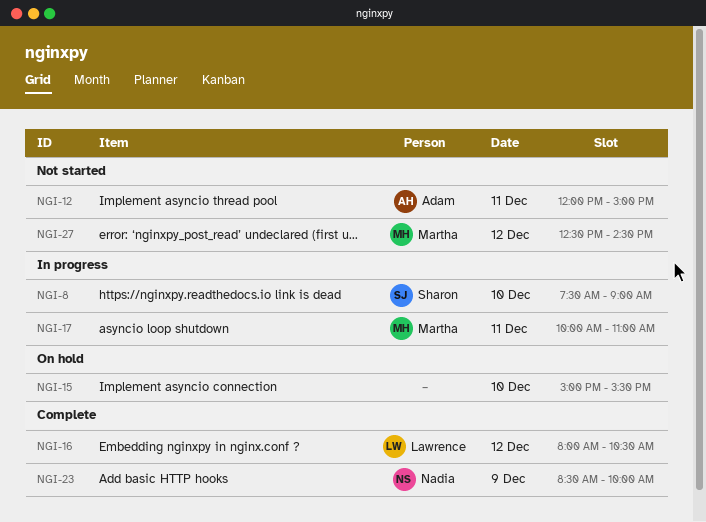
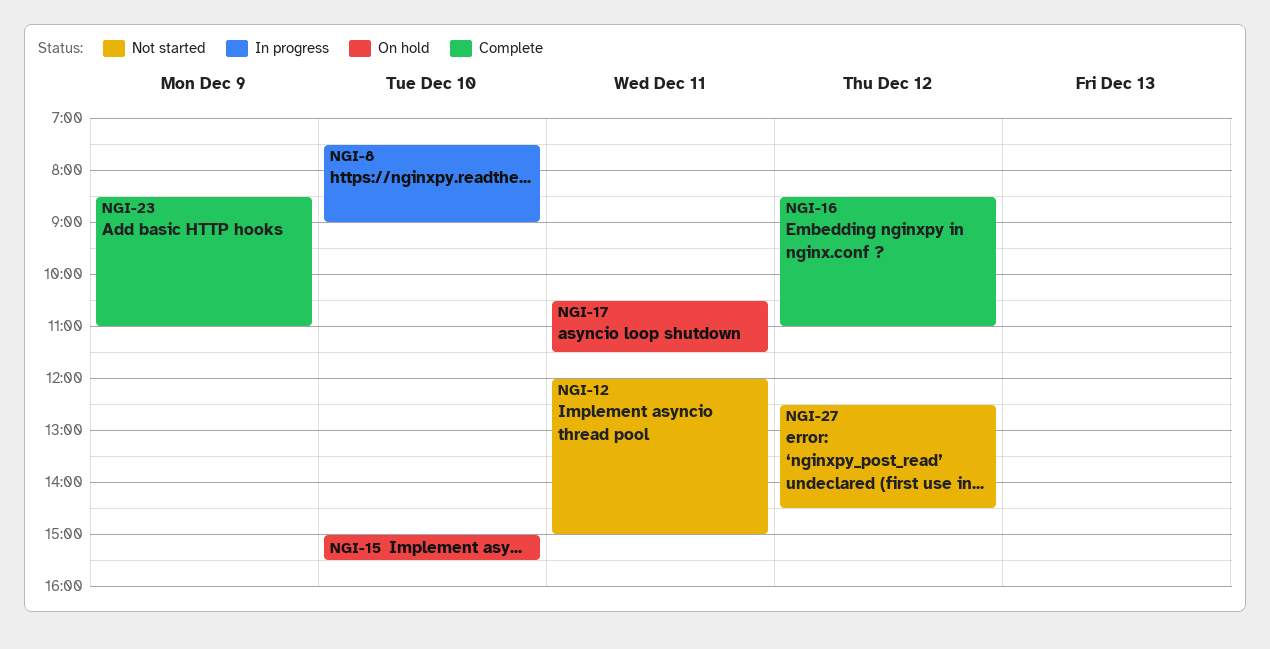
NGI-16, begins: 08:00 -> 08:30
NGI-16, ends: 10:30 -> 11:00
NGI-17, status: In progress -> On hold
NGI-17, begins: 10:00 -> 10:30
NGI-17, ends: 11:00 -> 11:30
NGI-23, ends: 10:00 -> 11:00

